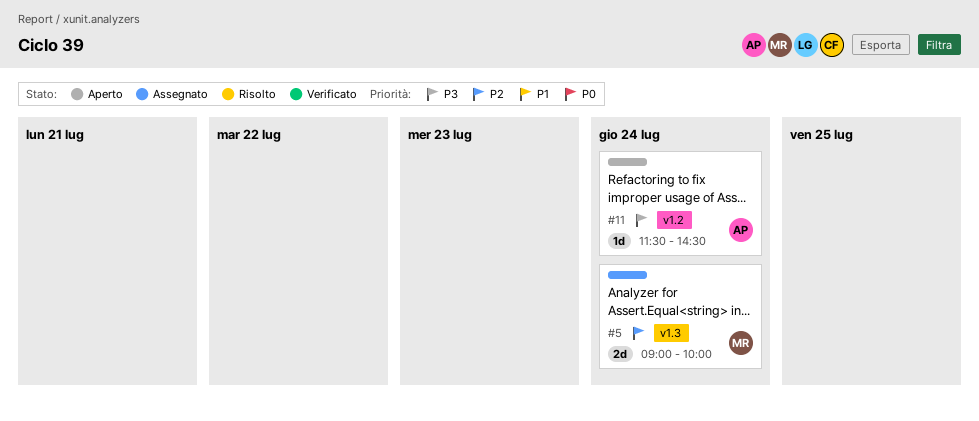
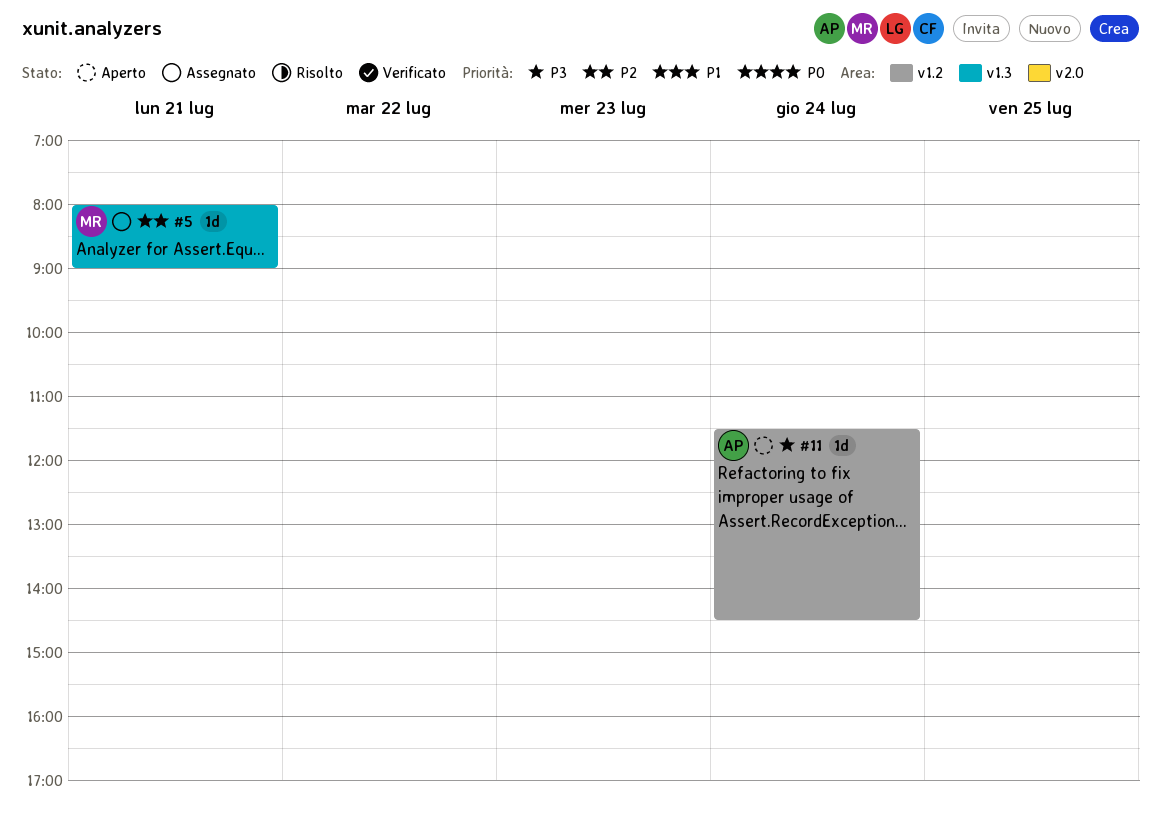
#5, estimate: 2d -> 1d
#5, day: Jul 24 -> Jul 21
#5, begins: 09:00 -> 08:00
#5, ends: 10:00 -> 09:00

